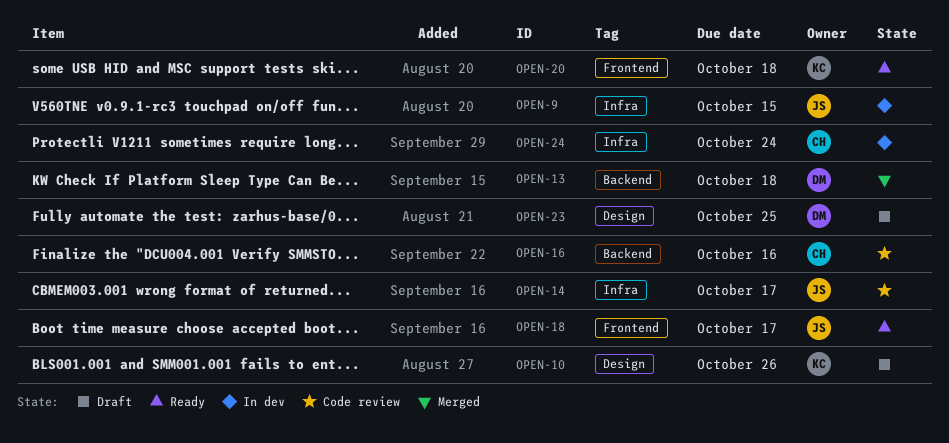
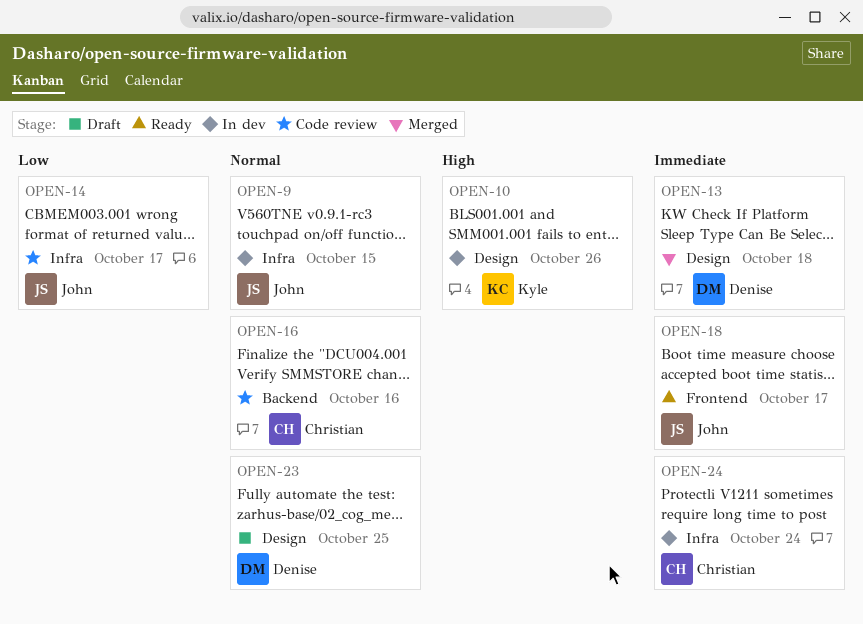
OPEN-10, status: Draft -> In dev
OPEN-13, label: Backend -> Design
OPEN-20: present -> none

